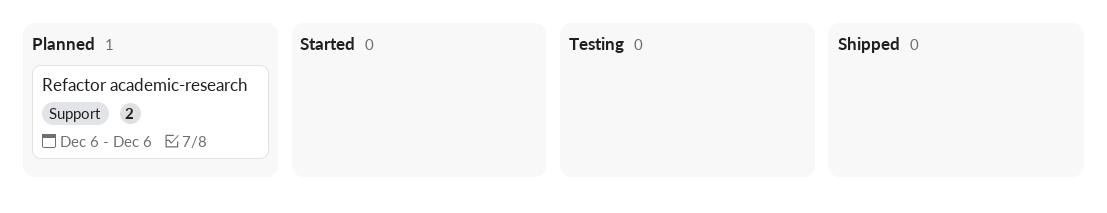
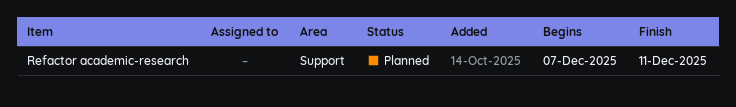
Refactor academic-research, start: Dec 6 -> Dec 7
Refactor academic-research, due: Dec 6 -> Dec 11

